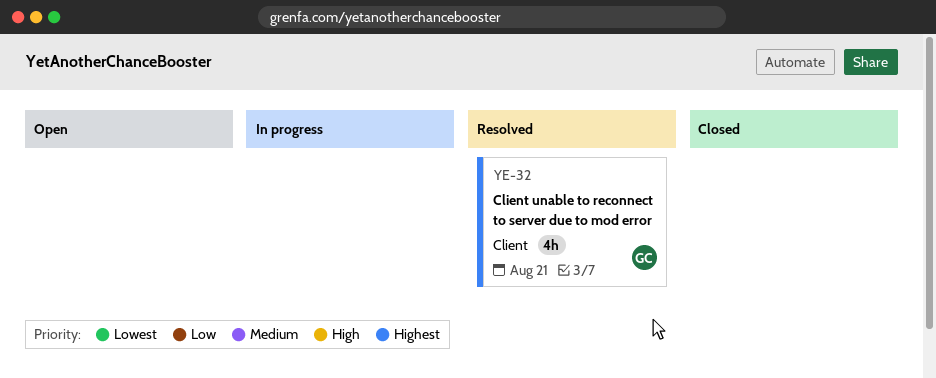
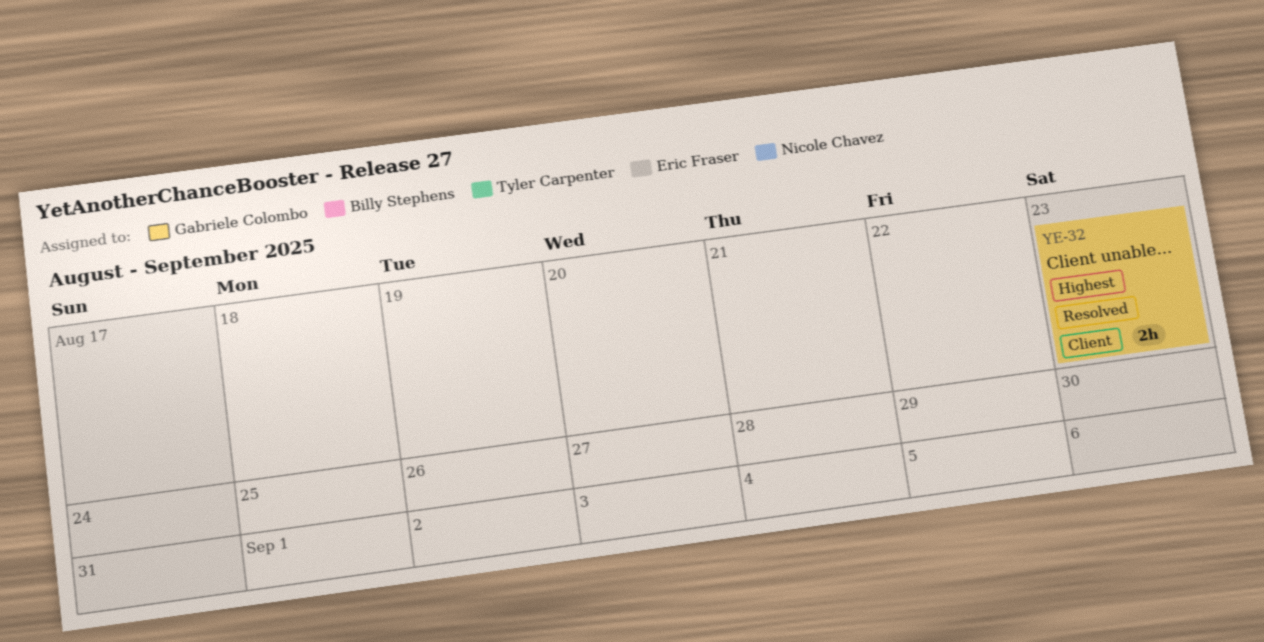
YE-32, estimate: 4h -> 2h
YE-32, due: Aug 21 -> Aug 23

